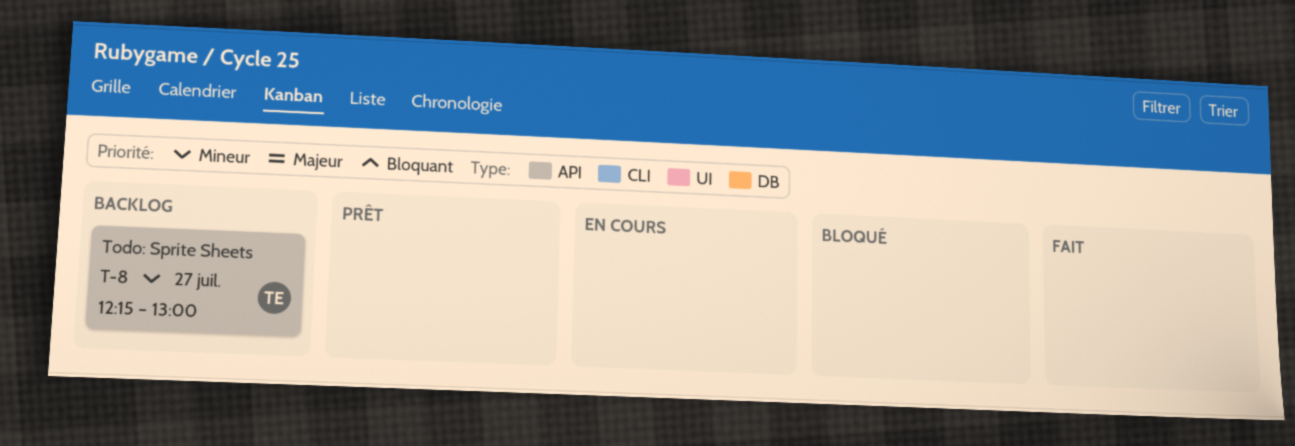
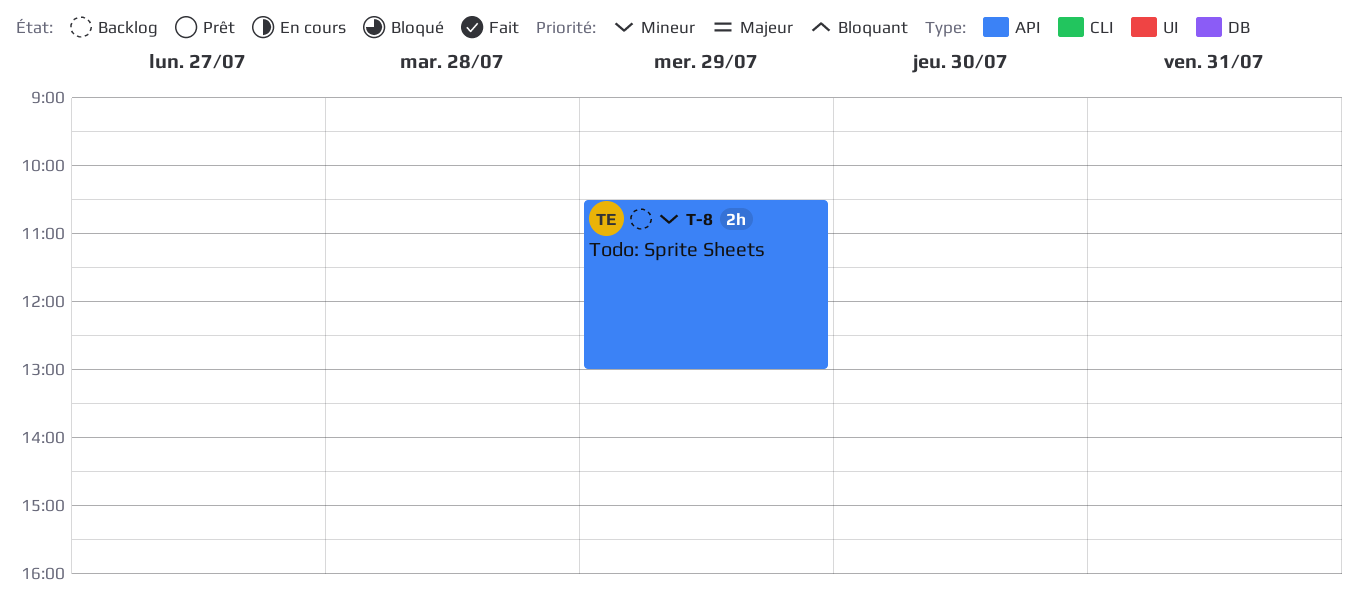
T-8, day: Jul 27 -> Jul 29
T-8, begins: 12:15 -> 10:30

